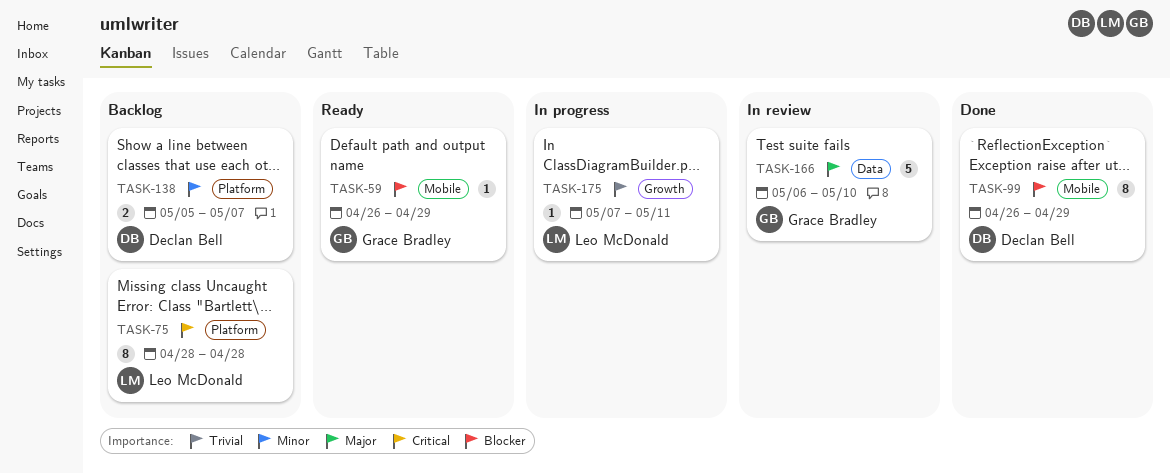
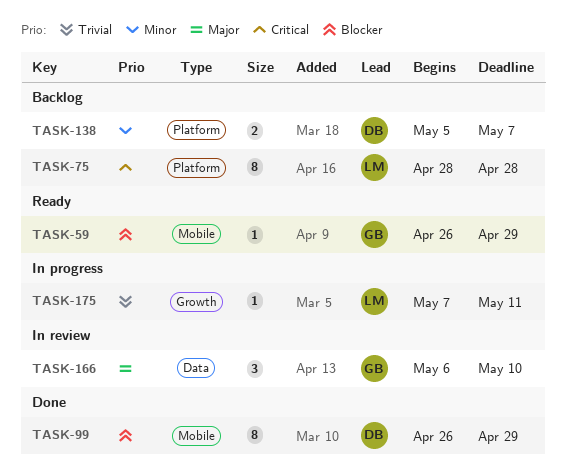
TASK-166, estimate: 5 -> 3

